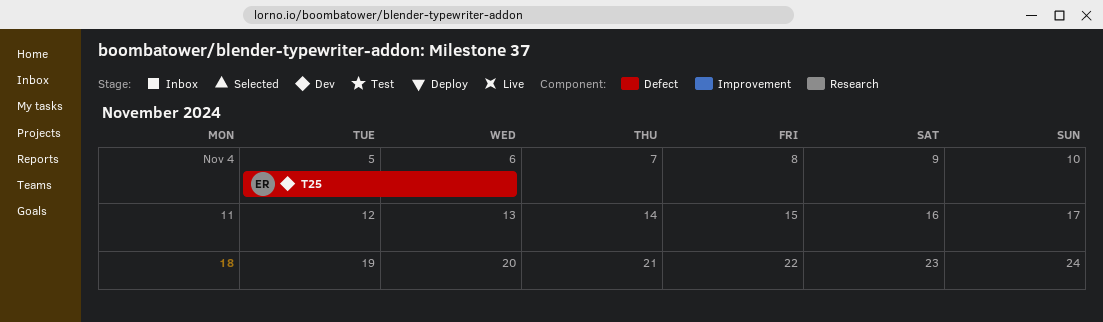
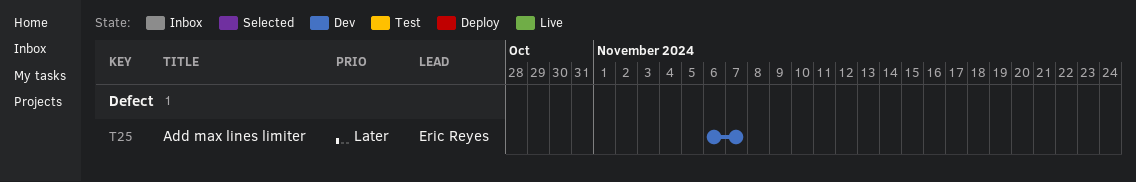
T25, start: Nov 5 -> Nov 6
T25, due: Nov 6 -> Nov 7

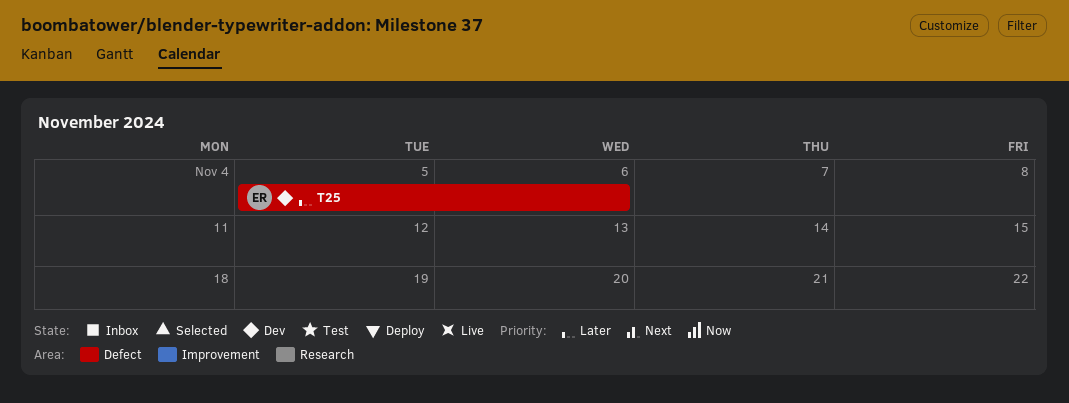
T25, start: Nov 6 -> Nov 5
T25, due: Nov 7 -> Nov 6

